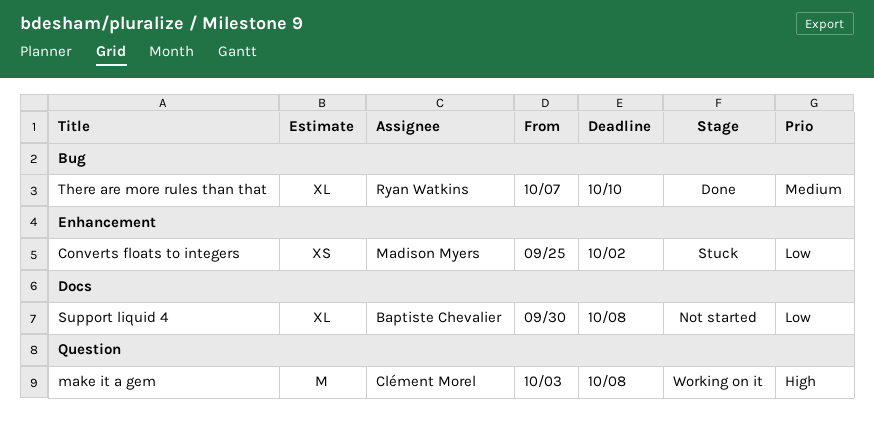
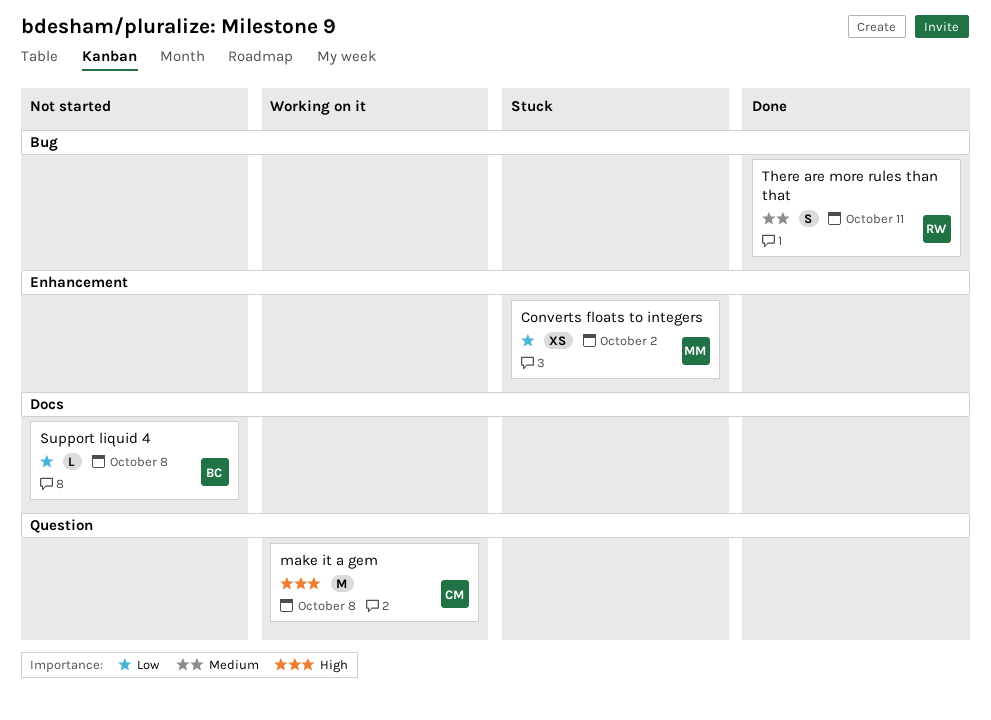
Support liquid 4, estimate: XL -> L
There are more rules than that, estimate: XL -> S
There are more rules than that, due: Oct 10 -> Oct 11

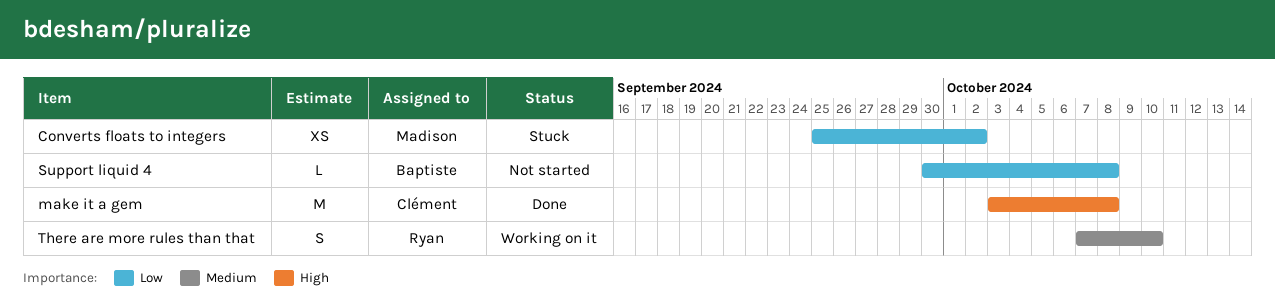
make it a gem, status: Working on it -> Done
There are more rules than that, status: Done -> Working on it
There are more rules than that, due: Oct 11 -> Oct 10

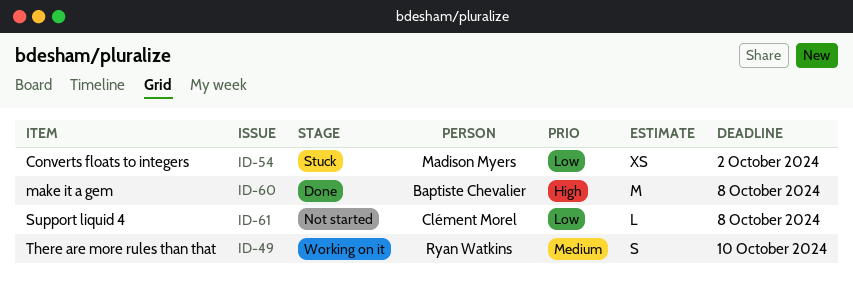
make it a gem, owner: Clément Morel -> Baptiste Chevalier
Support liquid 4, owner: Baptiste Chevalier -> Clément Morel

